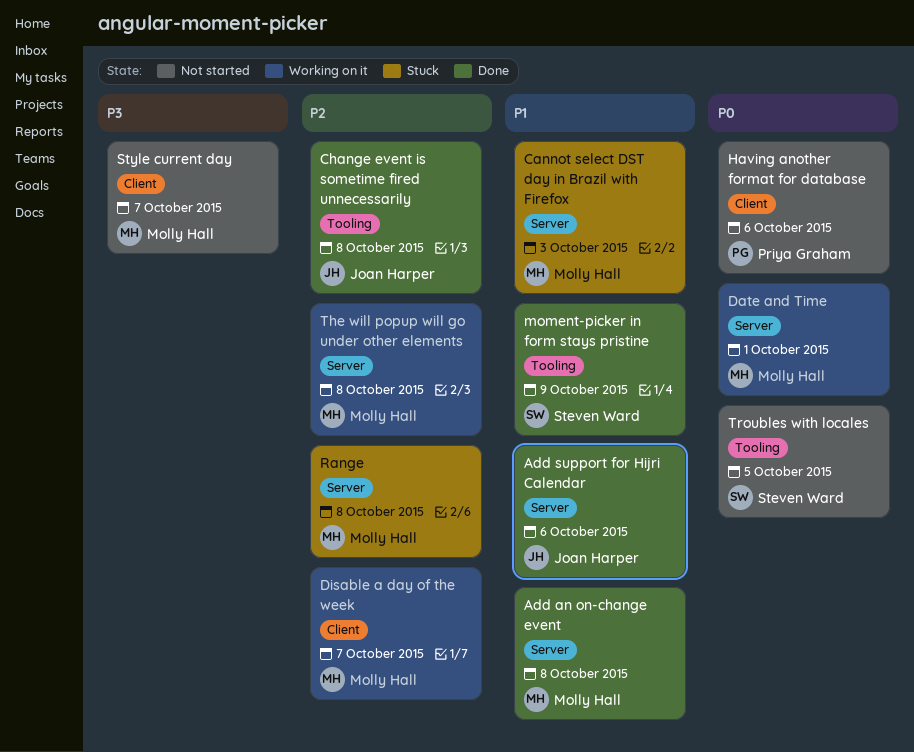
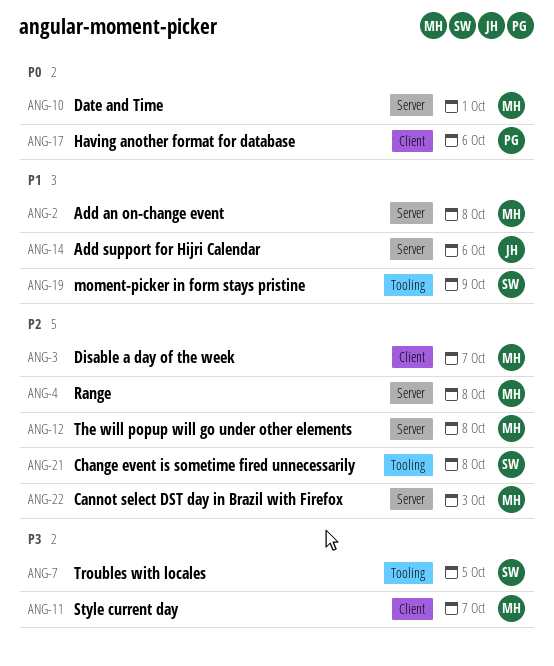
Cannot select DST day in Brazil with Firefox, priority: P1 -> P2
Change event is sometime fired unnecessarily, owner: Joan Harper -> Steven Ward
Troubles with locales, priority: P0 -> P3

